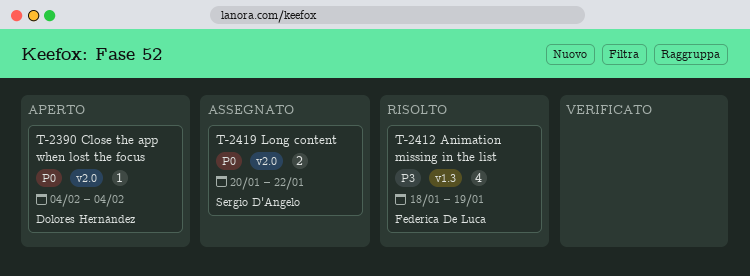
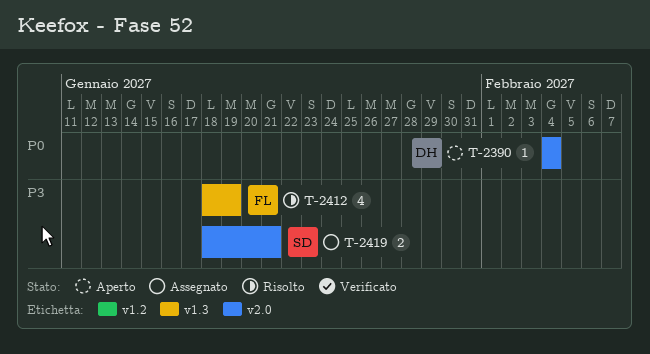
T-2419, priority: P0 -> P3
T-2419, start: Jan 20 -> Jan 18
T-2419, due: Jan 22 -> Jan 21

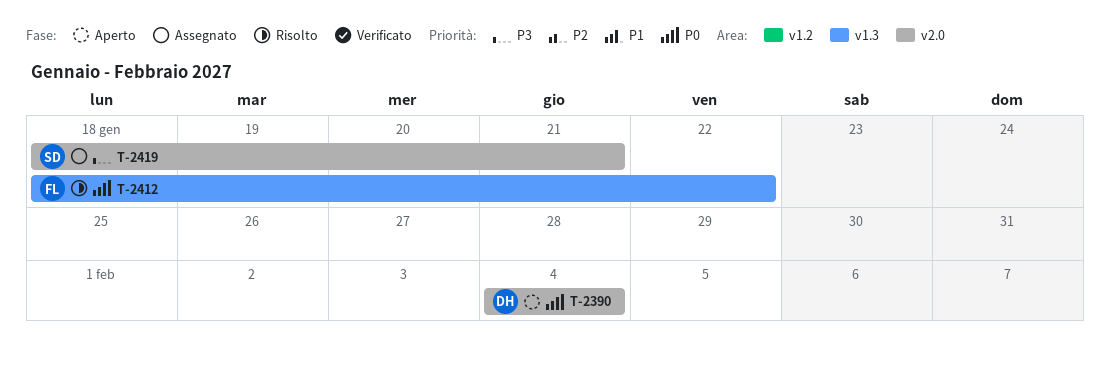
T-2412, priority: P3 -> P0
T-2412, due: Jan 19 -> Jan 22

